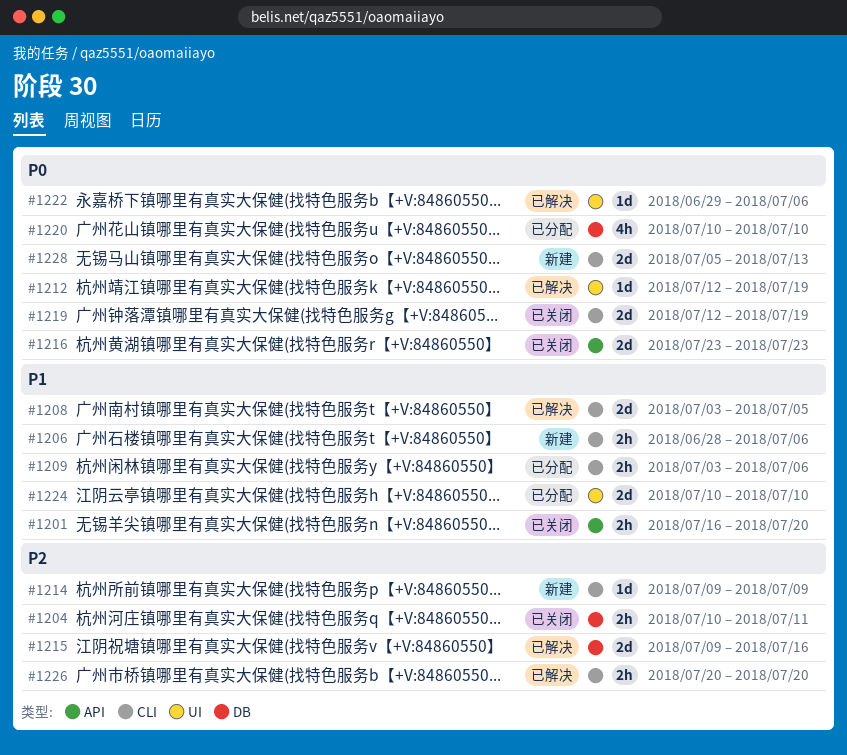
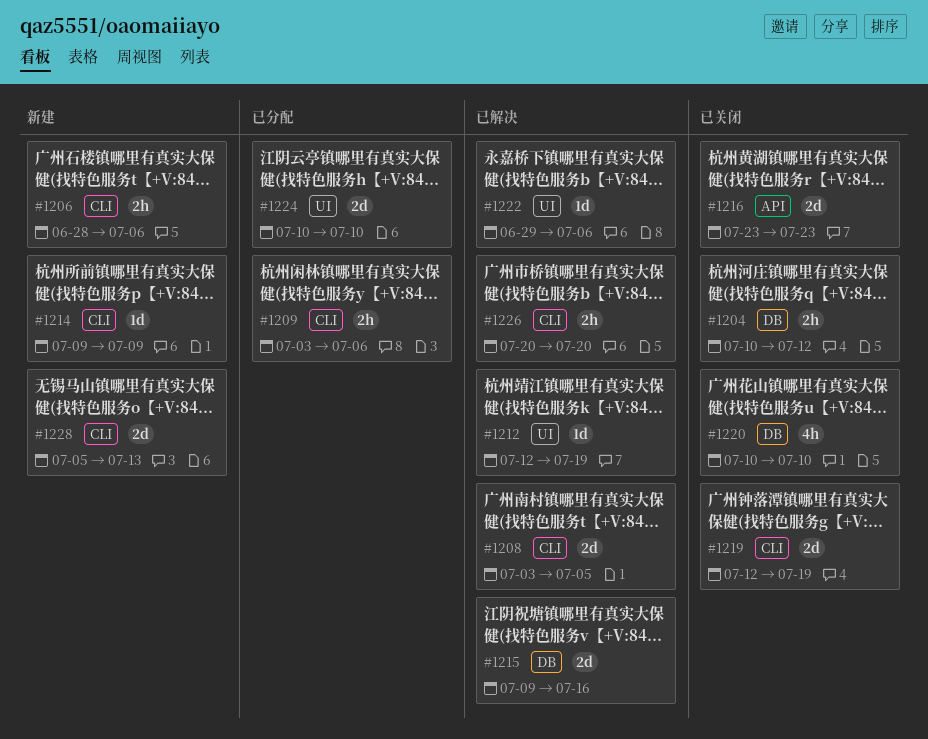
#1201: present -> none
#1204, due: Jul 11 -> Jul 12
#1220, status: 已分配 -> 已关闭

